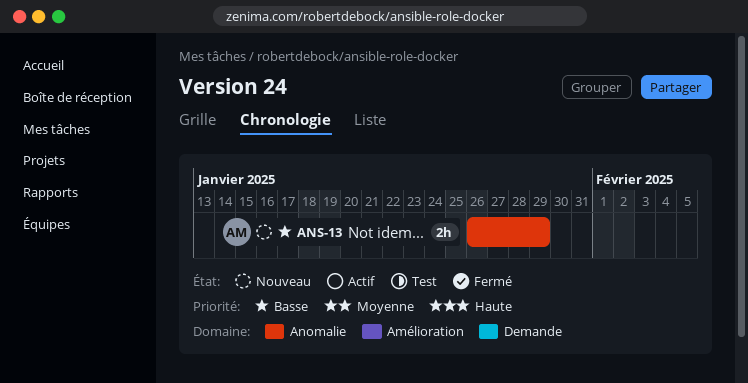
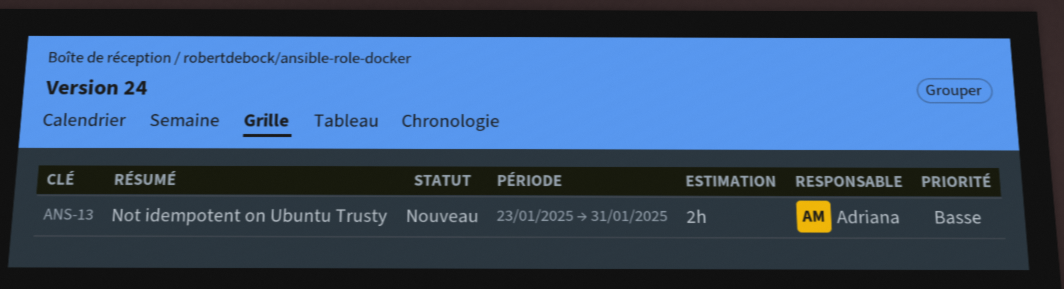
ANS-13, start: Jan 26 -> Jan 23
ANS-13, due: Jan 29 -> Jan 31

